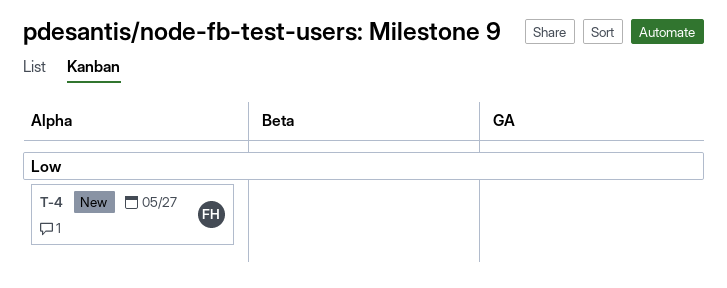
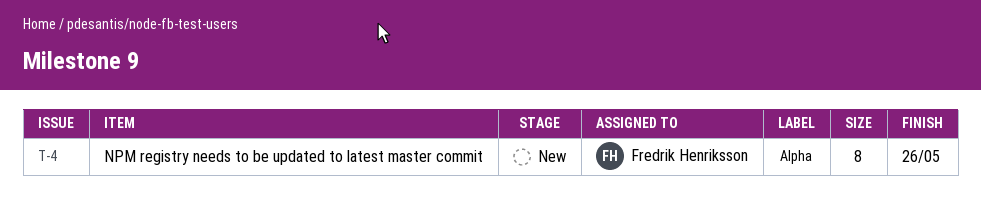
T-4, due: May 27 -> May 26

